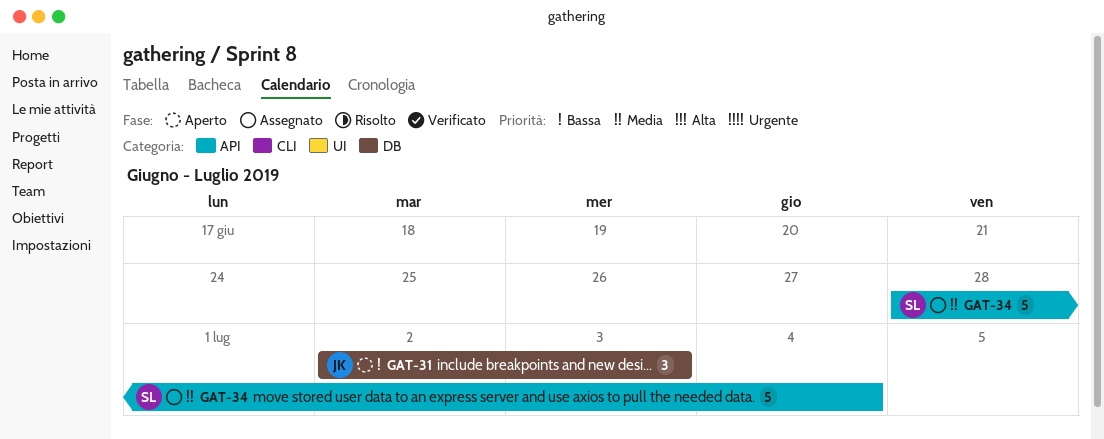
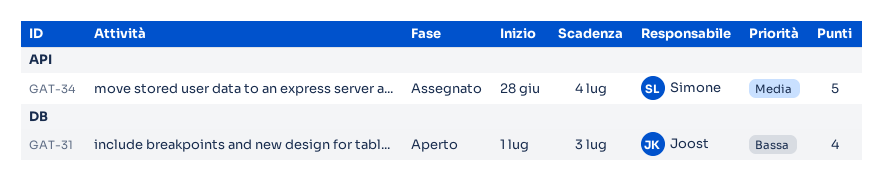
GAT-31, estimate: 3 -> 4
GAT-31, start: Jul 2 -> Jul 1

